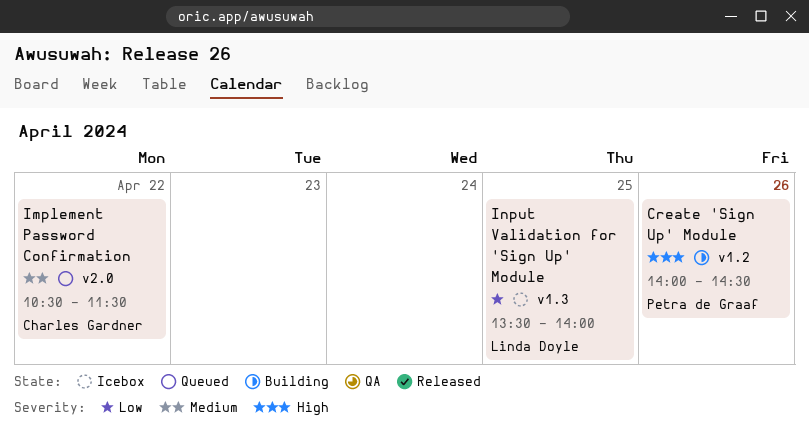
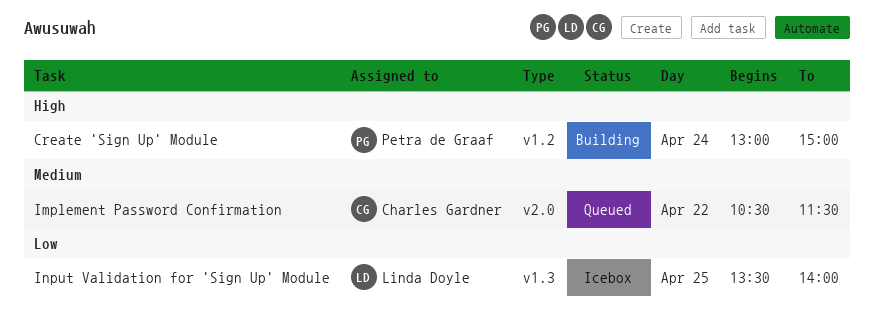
Create 'Sign Up' Module, day: Apr 26 -> Apr 24
Create 'Sign Up' Module, begins: 14:00 -> 13:00
Create 'Sign Up' Module, ends: 14:30 -> 15:00

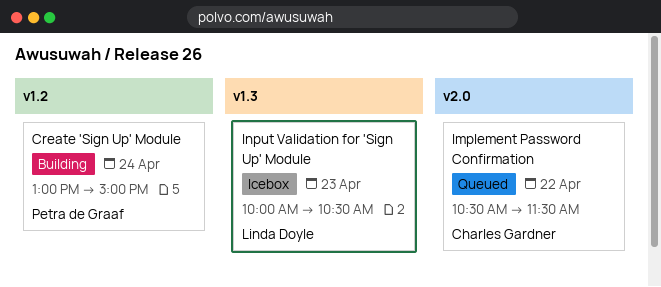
Input Validation for 'Sign Up' Module, day: Apr 25 -> Apr 23
Input Validation for 'Sign Up' Module, begins: 13:30 -> 10:00
Input Validation for 'Sign Up' Module, ends: 14:00 -> 10:30

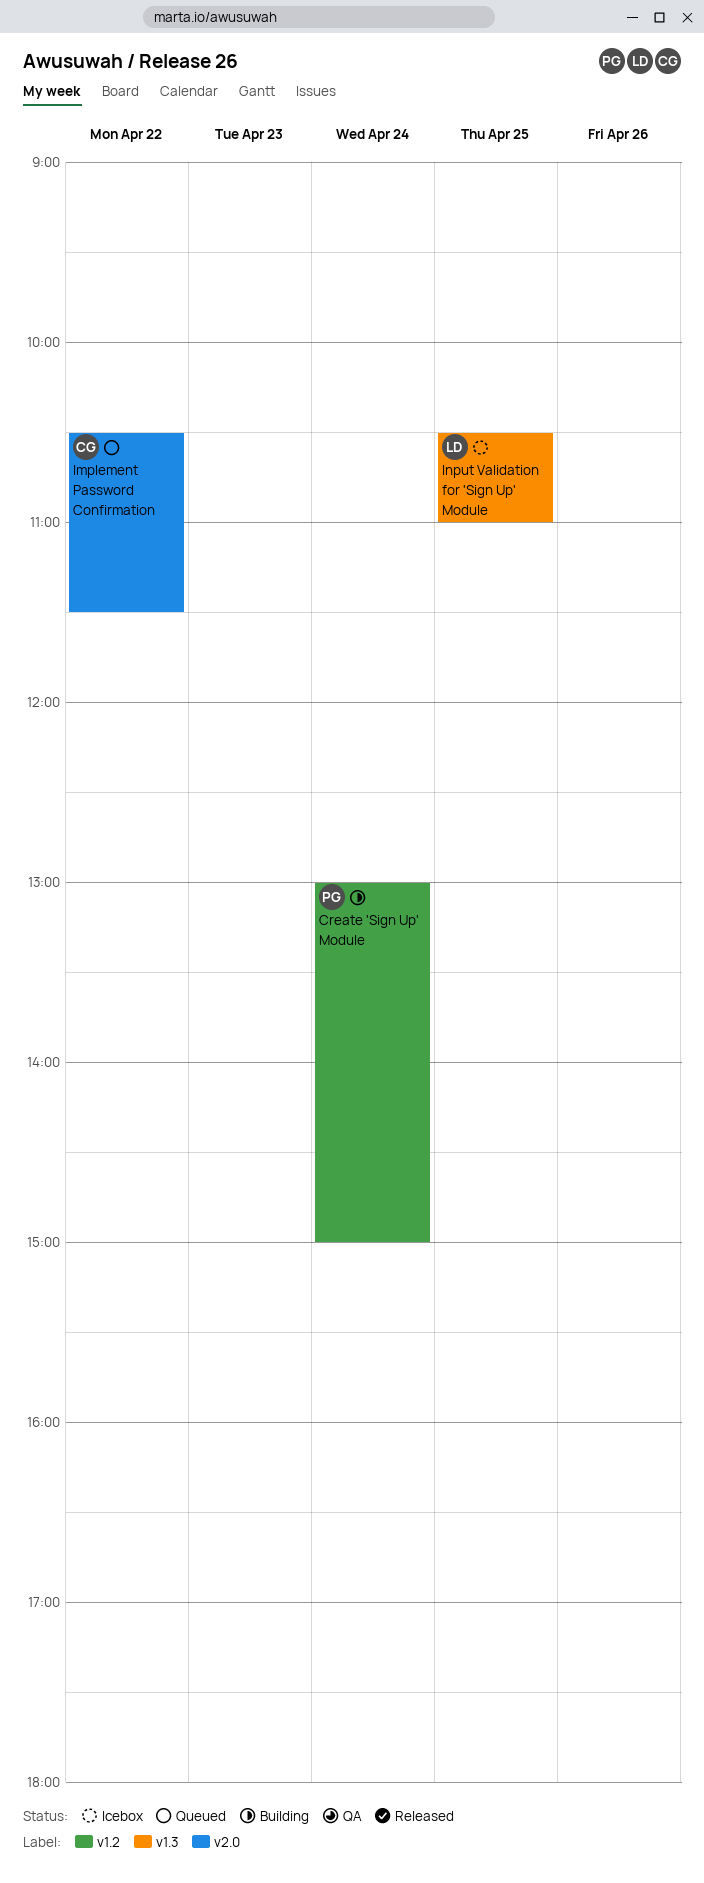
Input Validation for 'Sign Up' Module, day: Apr 23 -> Apr 25
Input Validation for 'Sign Up' Module, begins: 10:00 -> 10:30
Input Validation for 'Sign Up' Module, ends: 10:30 -> 11:00

